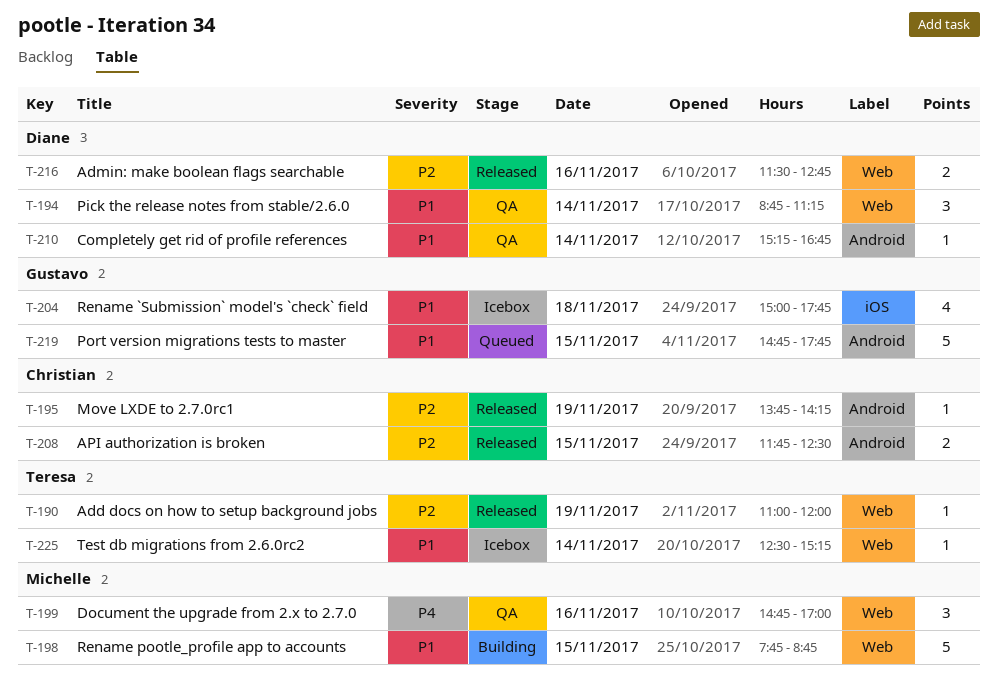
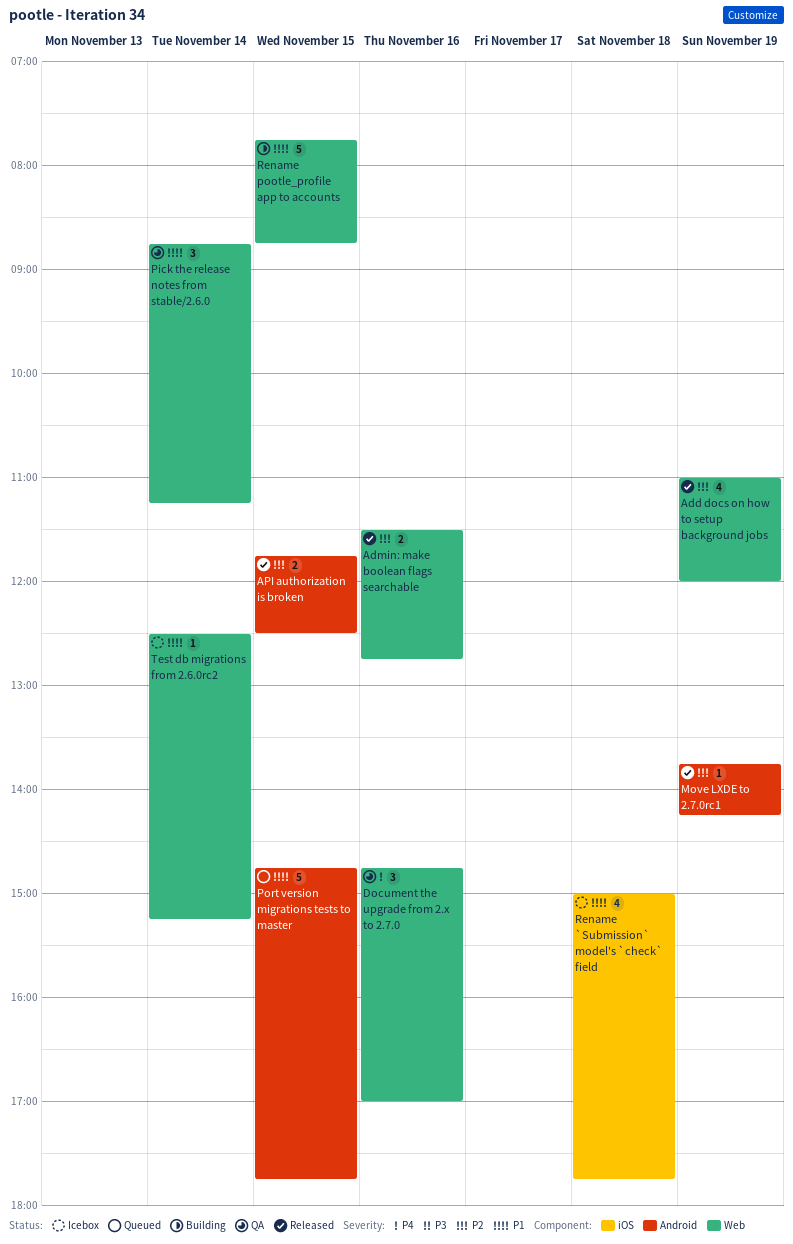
Add docs on how to setup background jobs, estimate: 1 -> 4
Completely get rid of profile references: present -> none

